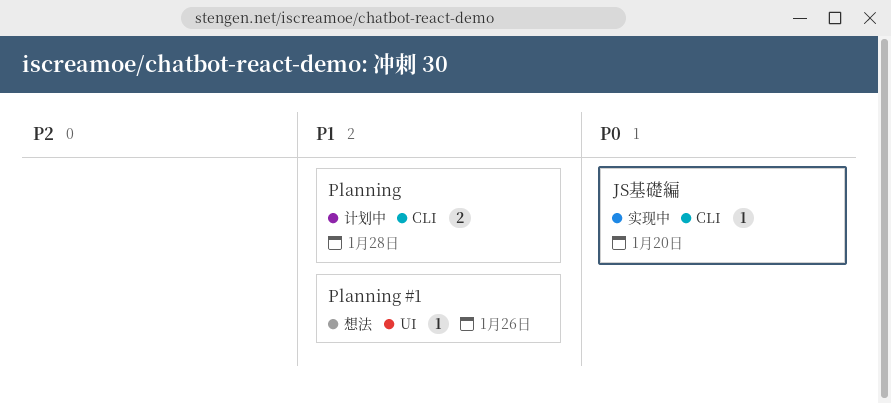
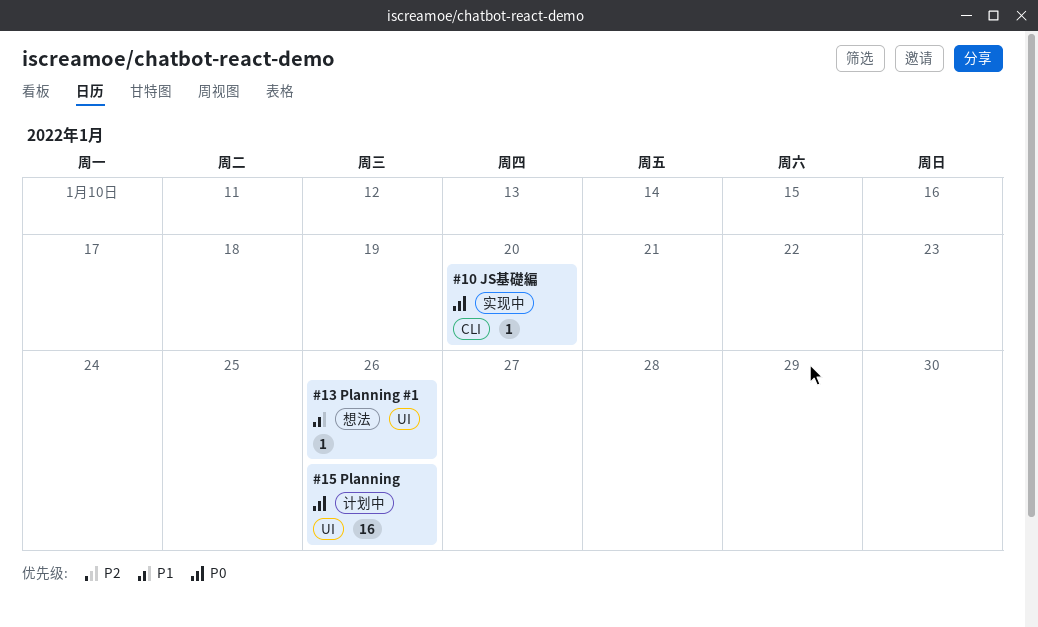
Planning, priority: P1 -> P0
Planning, label: CLI -> UI
Planning, estimate: 2 -> 16
Planning, due: Jan 28 -> Jan 26

